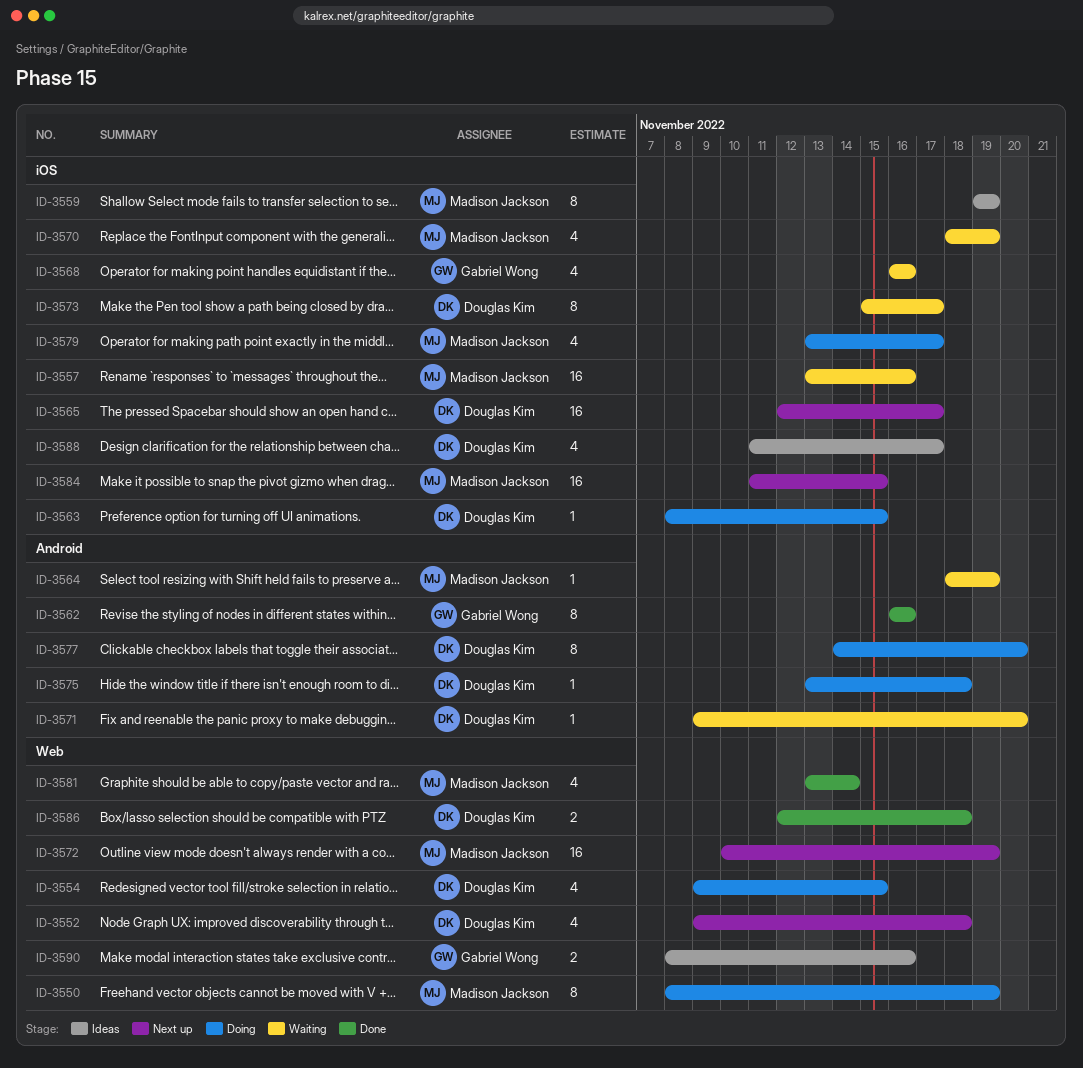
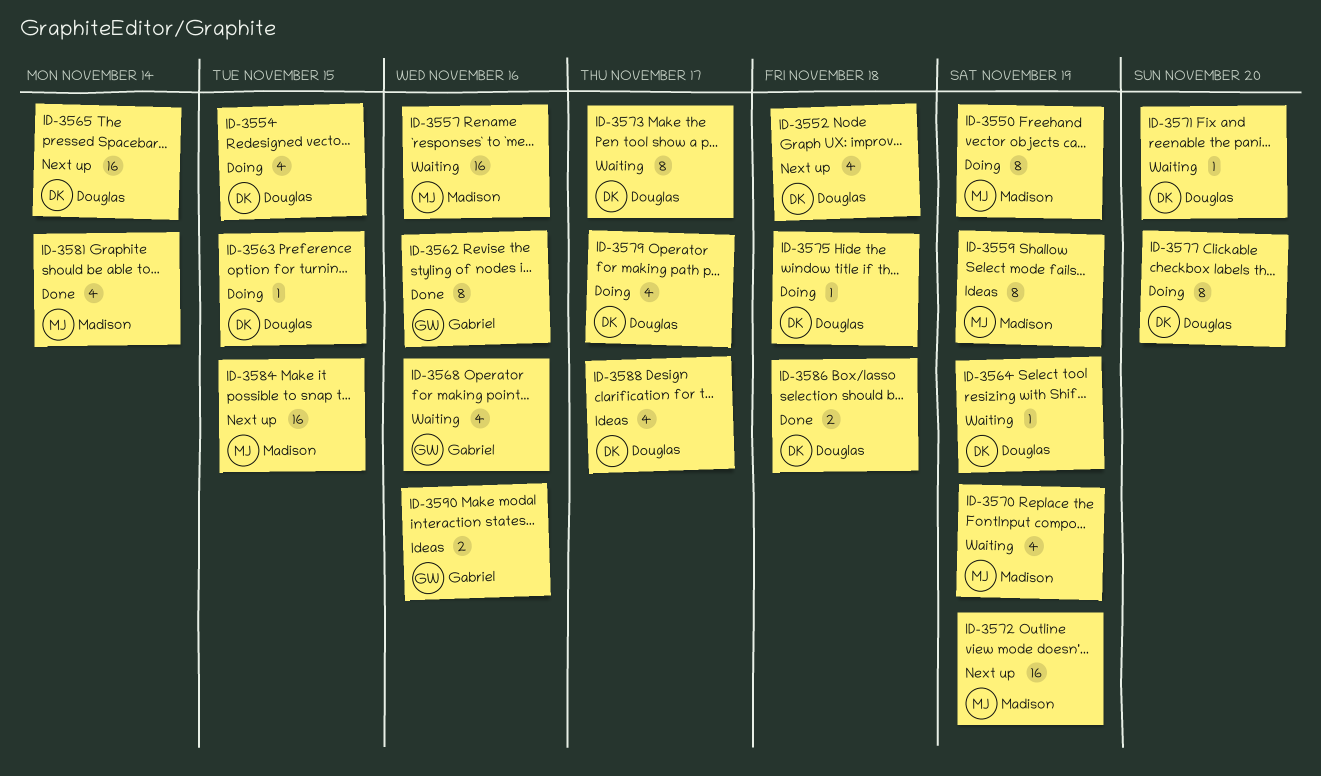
ID-3564, owner: Madison Jackson -> Douglas Kim
ID-3565, due: Nov 17 -> Nov 14
ID-3579, owner: Madison Jackson -> Douglas Kim

